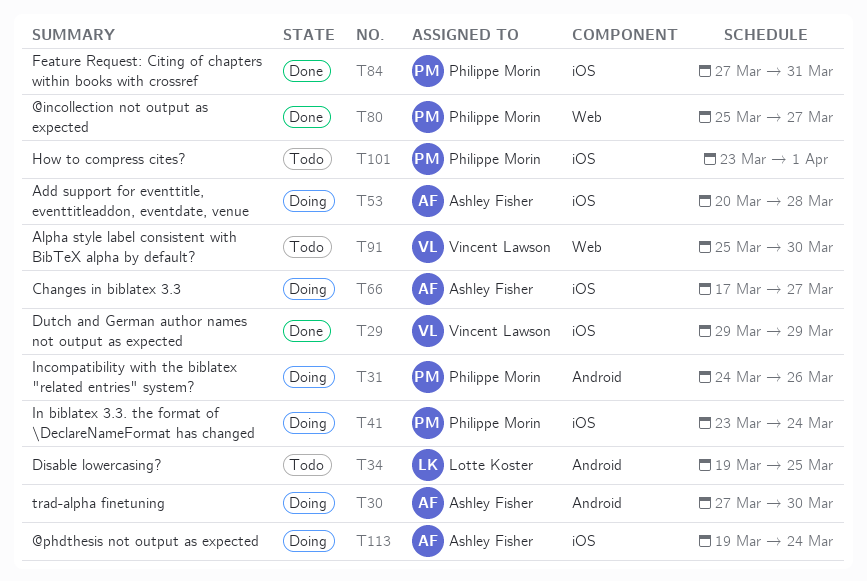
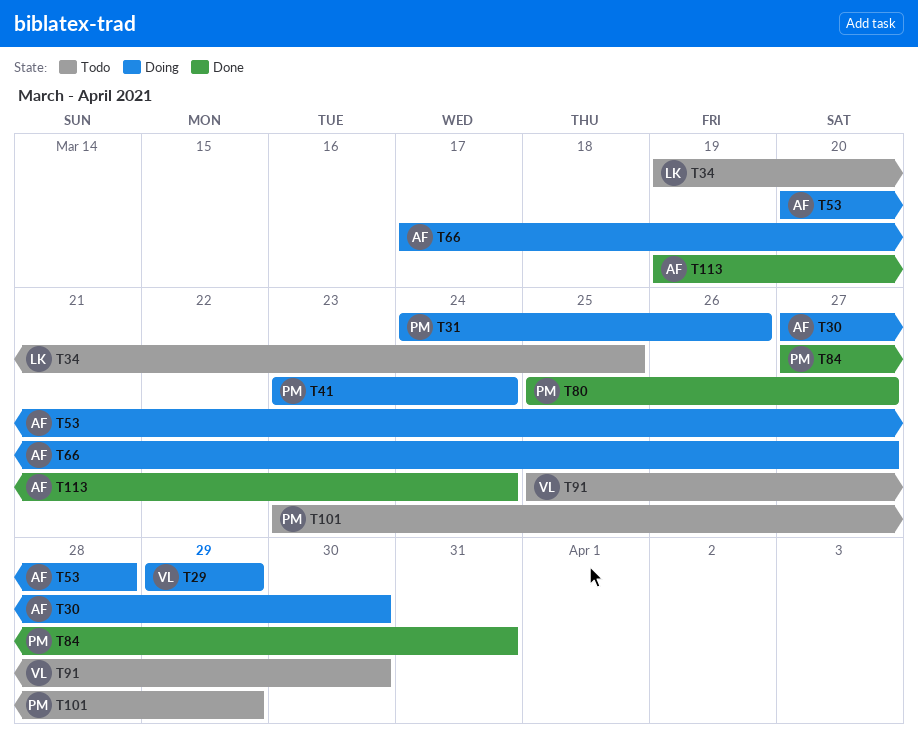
T29, status: Done -> Doing
T101, due: Apr 1 -> Mar 29
T113, status: Doing -> Done

